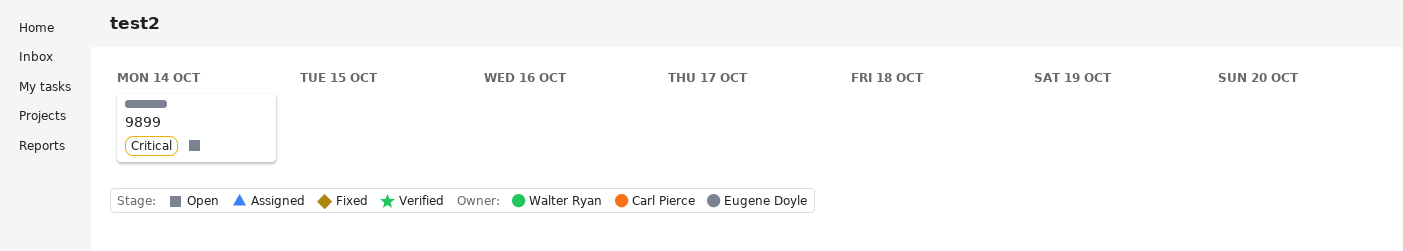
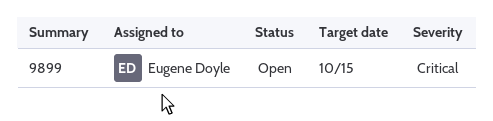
9899, due: Oct 14 -> Oct 15

